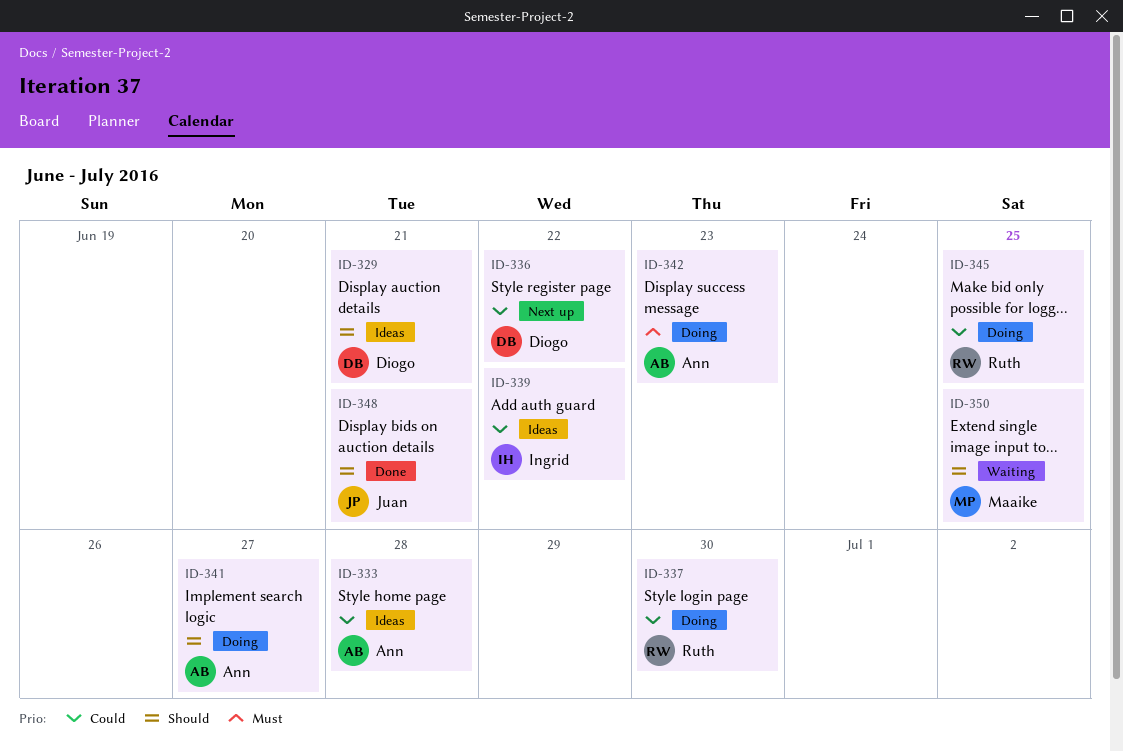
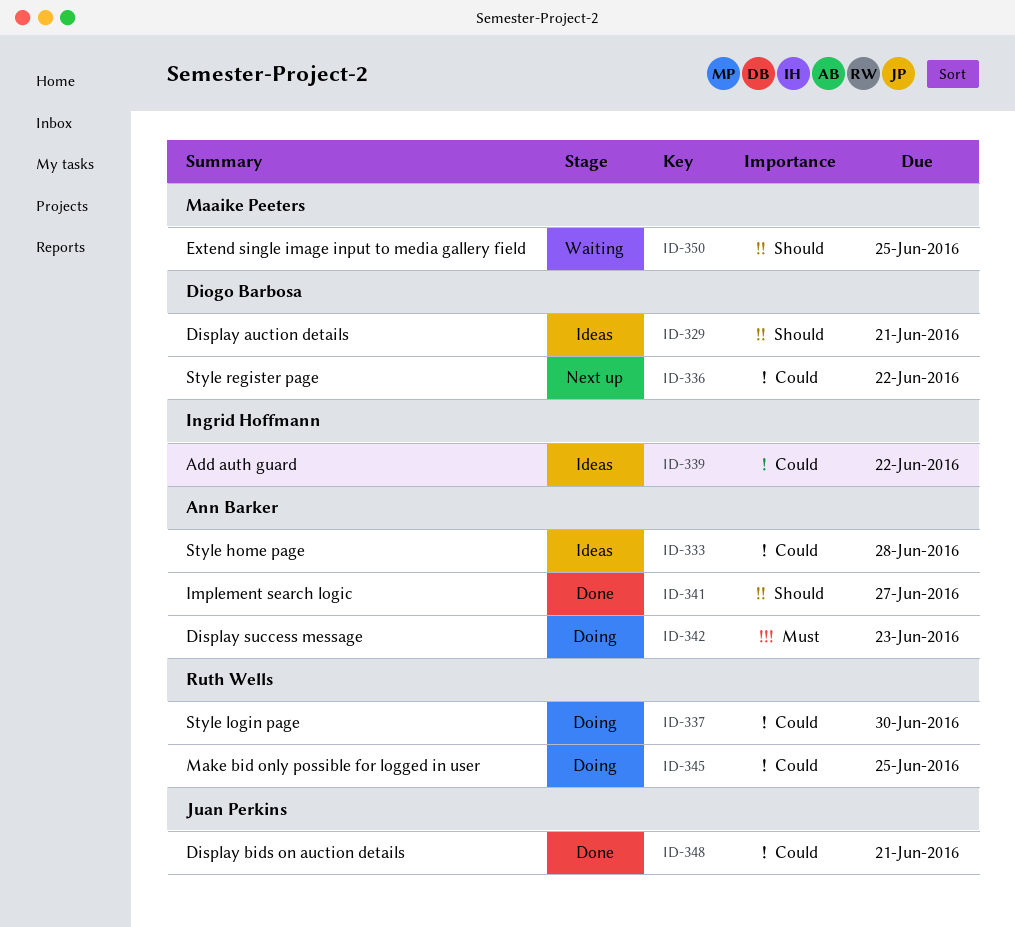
ID-341, status: Doing -> Done
ID-348, priority: Should -> Could

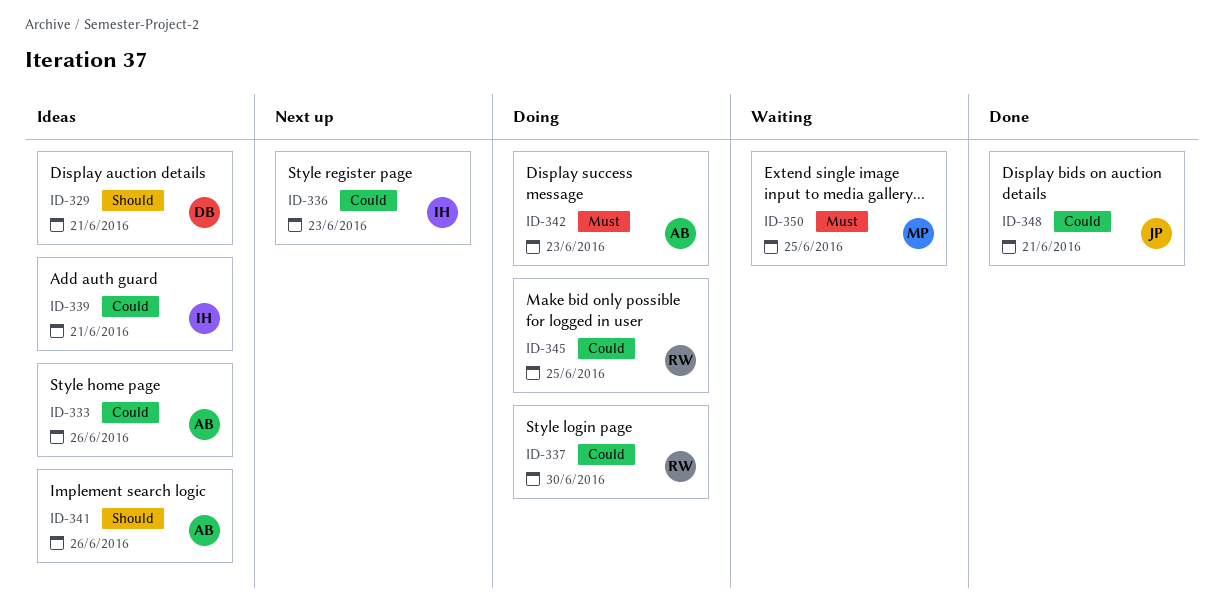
ID-333, due: Jun 28 -> Jun 26
ID-336, owner: Diogo Barbosa -> Ingrid Hoffmann
ID-336, due: Jun 22 -> Jun 23
ID-339, due: Jun 22 -> Jun 21
ID-341, status: Done -> Ideas
ID-341, due: Jun 27 -> Jun 26
ID-350, priority: Should -> Must

